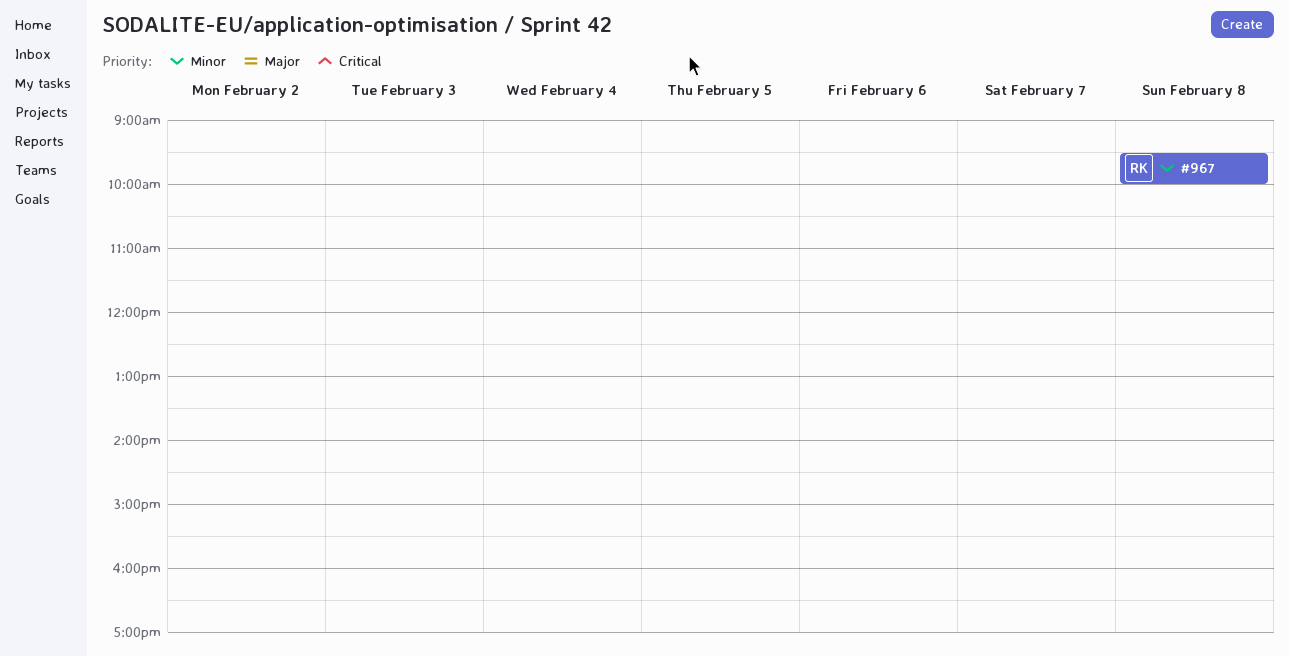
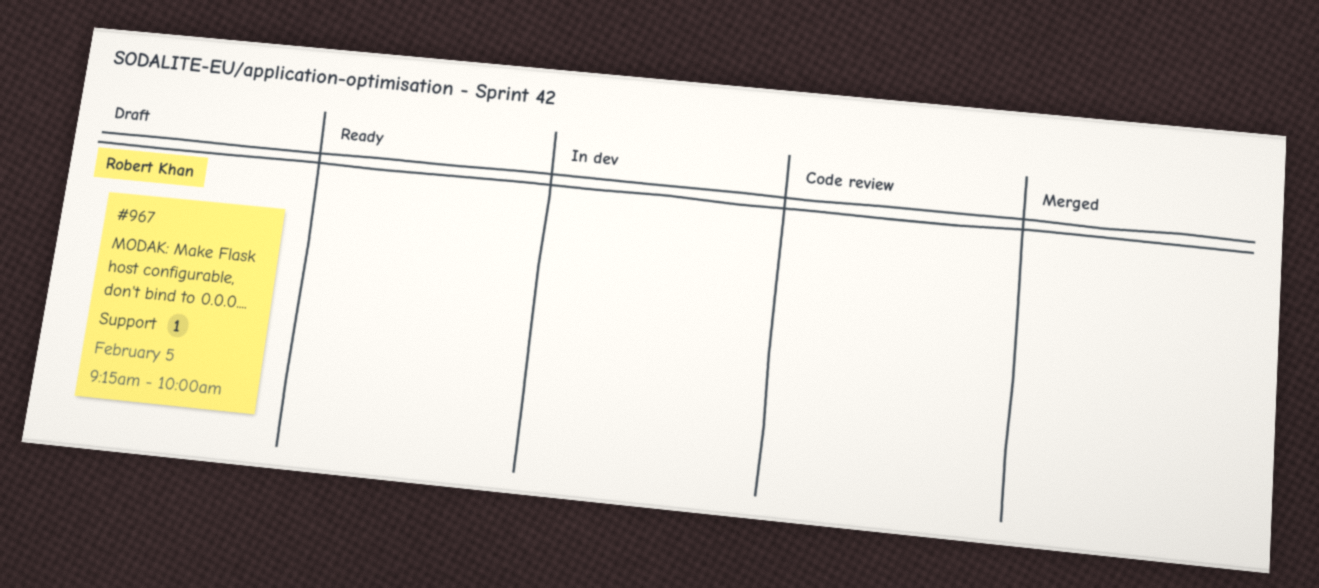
#967, day: Feb 8 -> Feb 5
#967, begins: 09:30 -> 09:15

